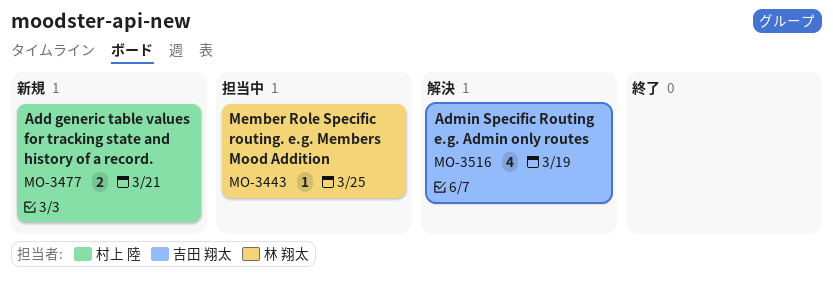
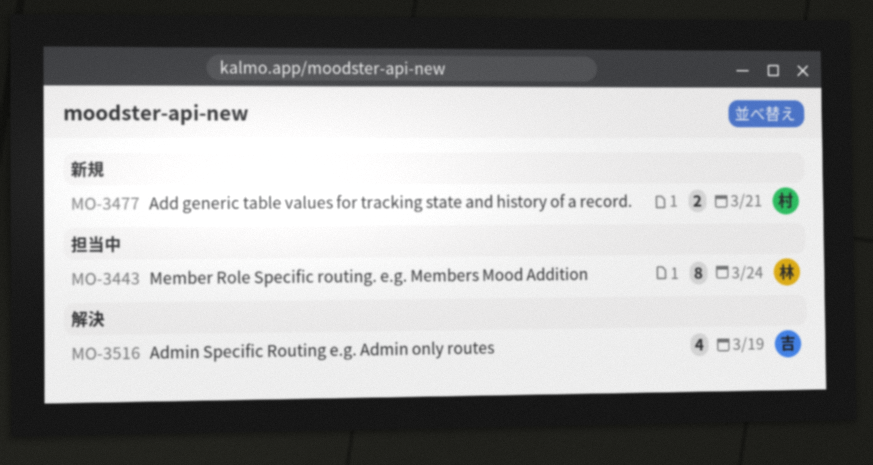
MO-3443, estimate: 1 -> 8
MO-3443, due: Mar 25 -> Mar 24

